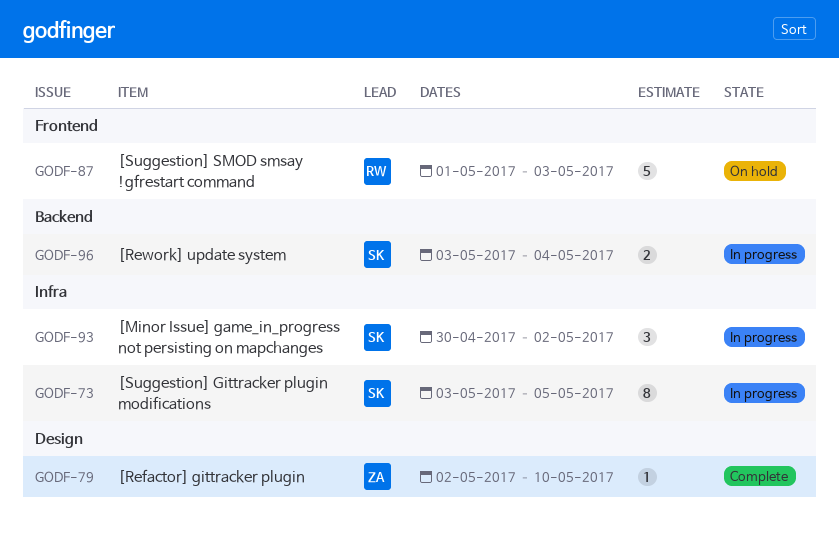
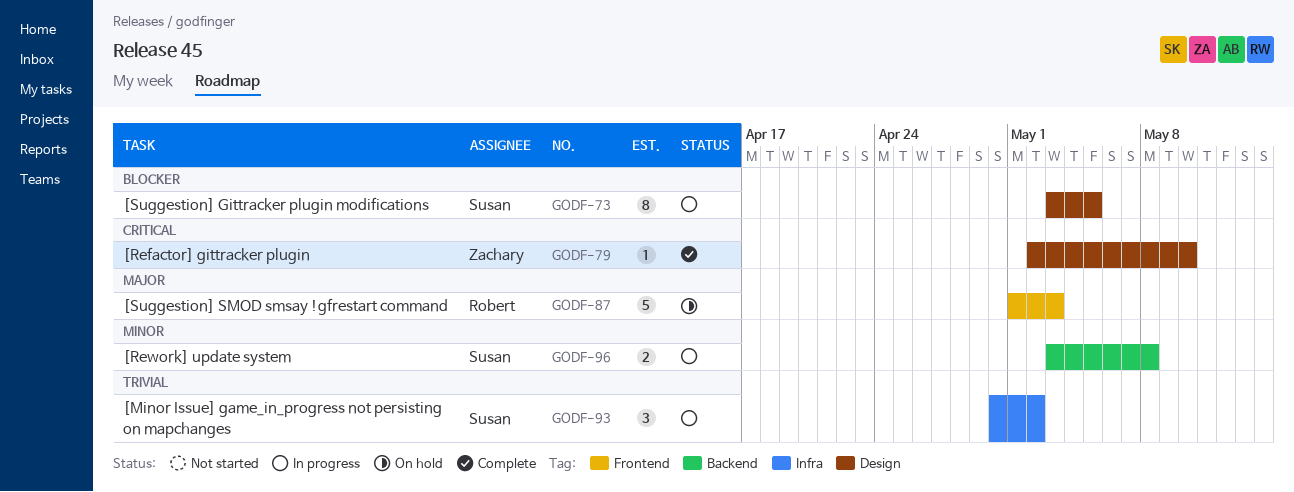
GODF-73, label: Infra -> Design
GODF-96, due: May 4 -> May 8

